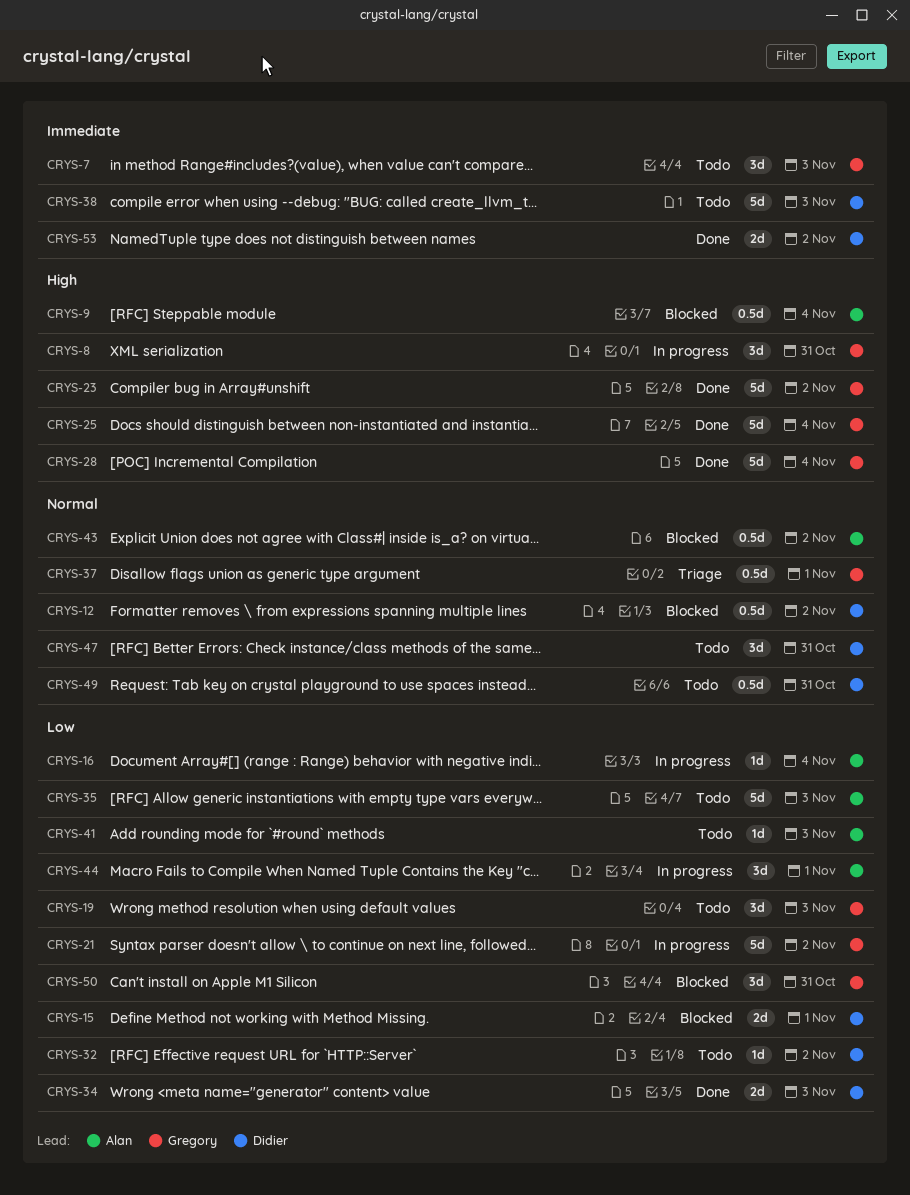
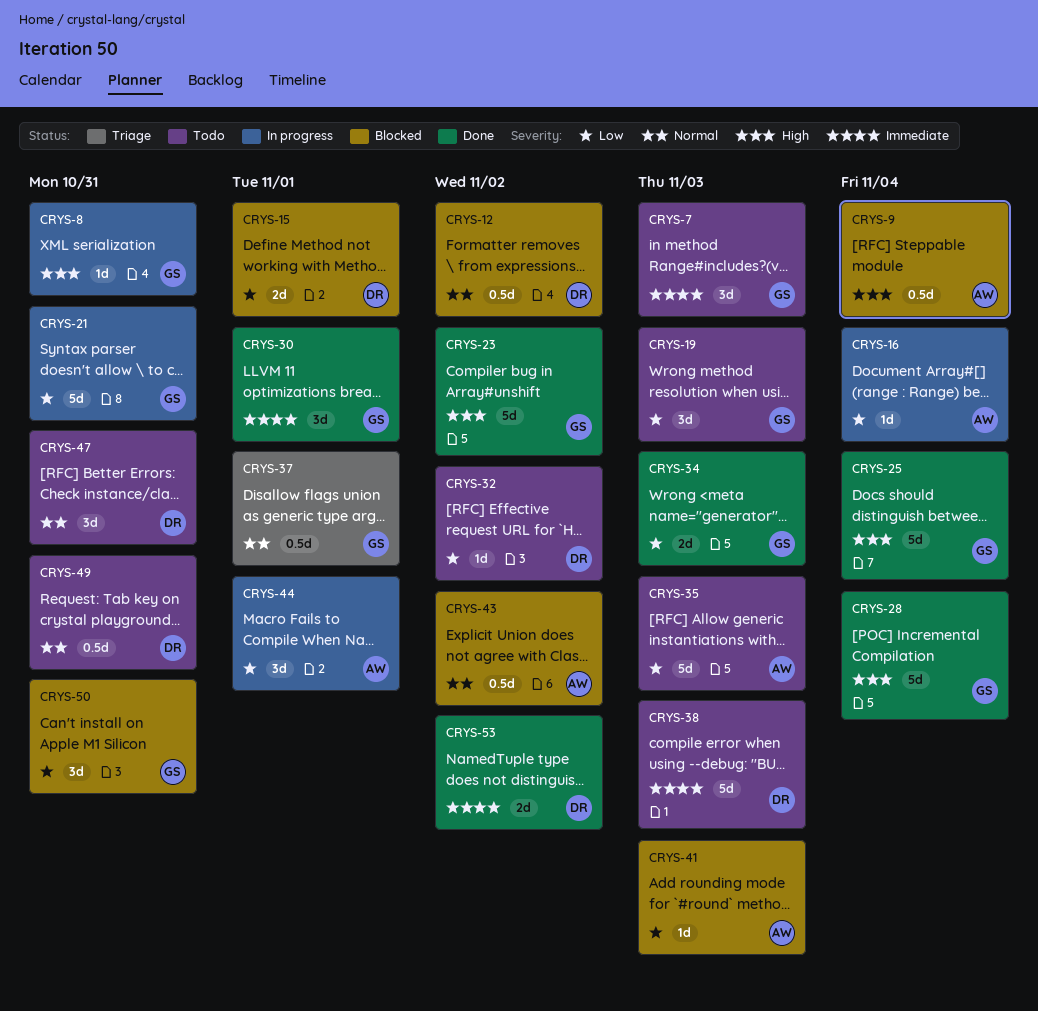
CRYS-8, estimate: 3d -> 1d
CRYS-21, due: Nov 2 -> Oct 31
CRYS-30: none -> present
CRYS-34, owner: Didier -> Gregory
CRYS-41, status: Todo -> Blocked

